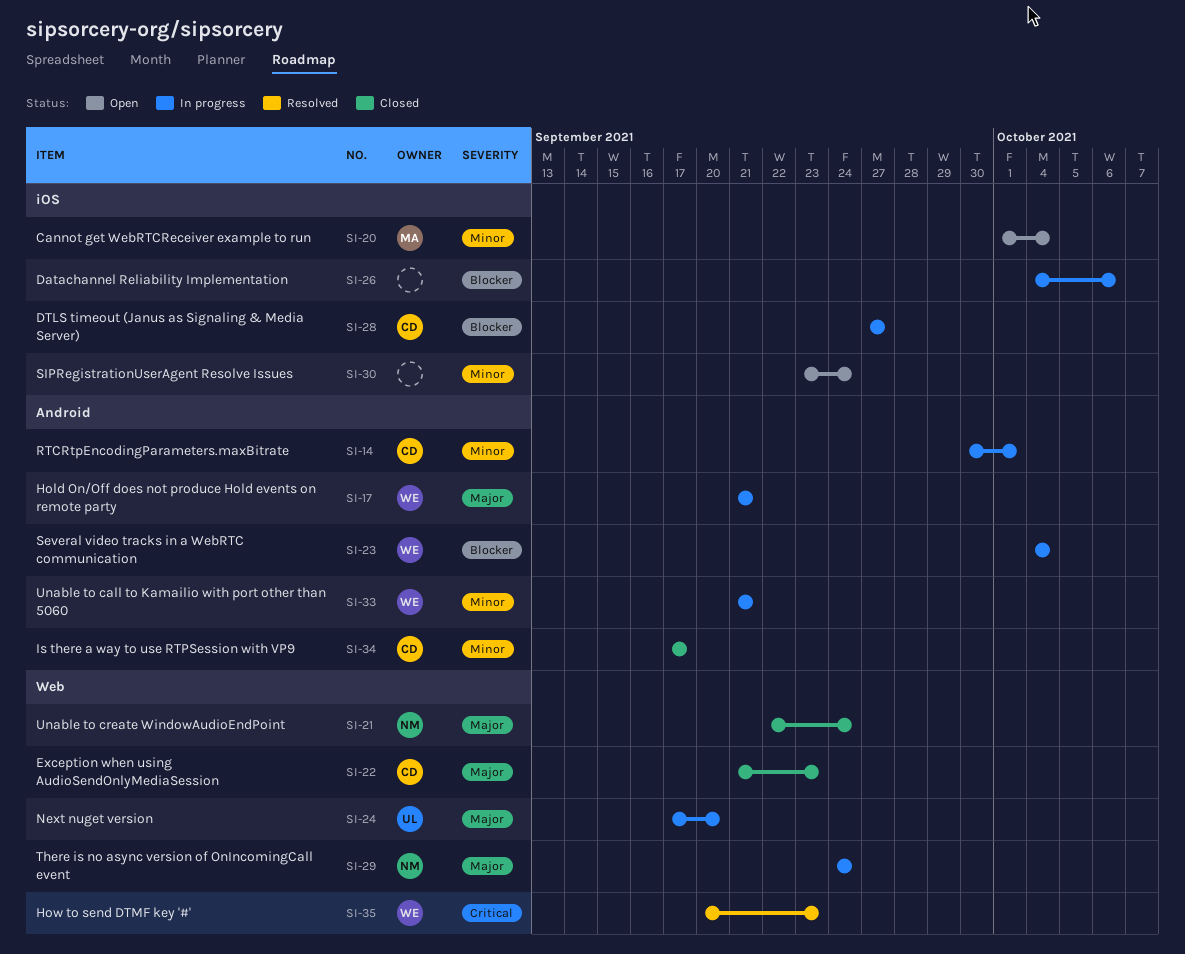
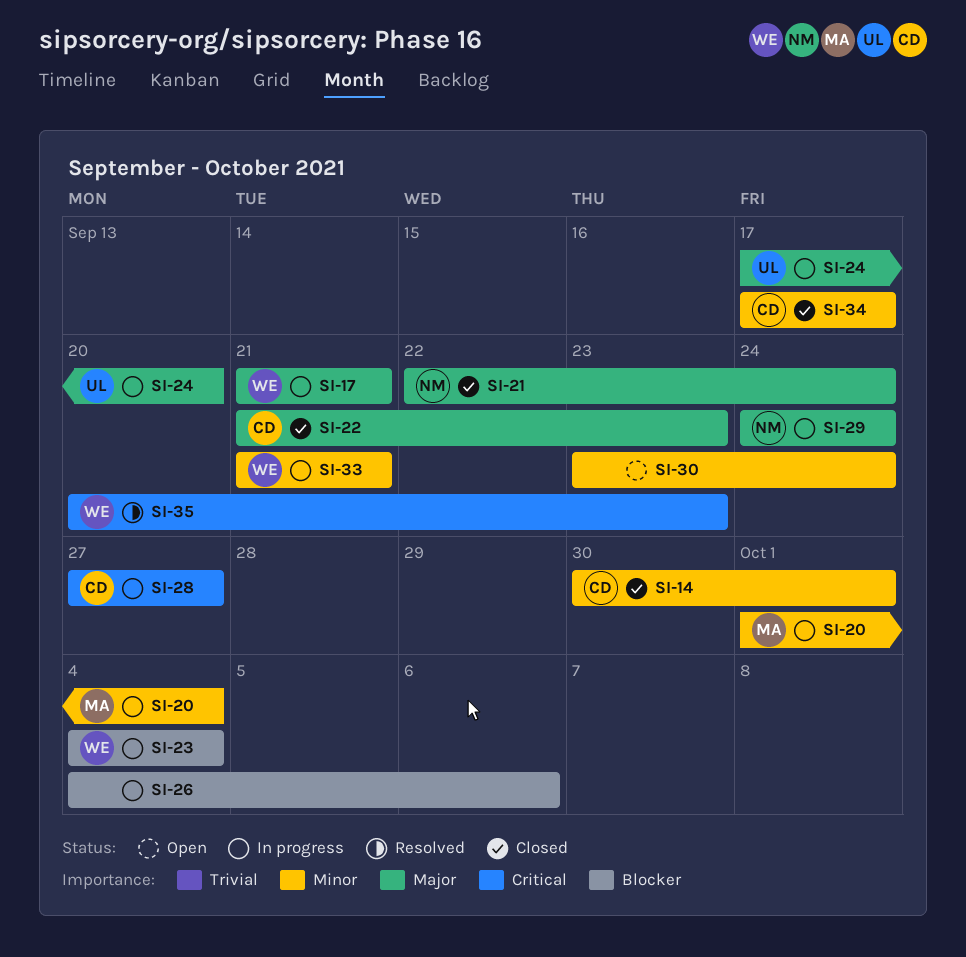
SI-14, status: In progress -> Closed
SI-20, status: Open -> In progress
SI-28, priority: Blocker -> Critical

